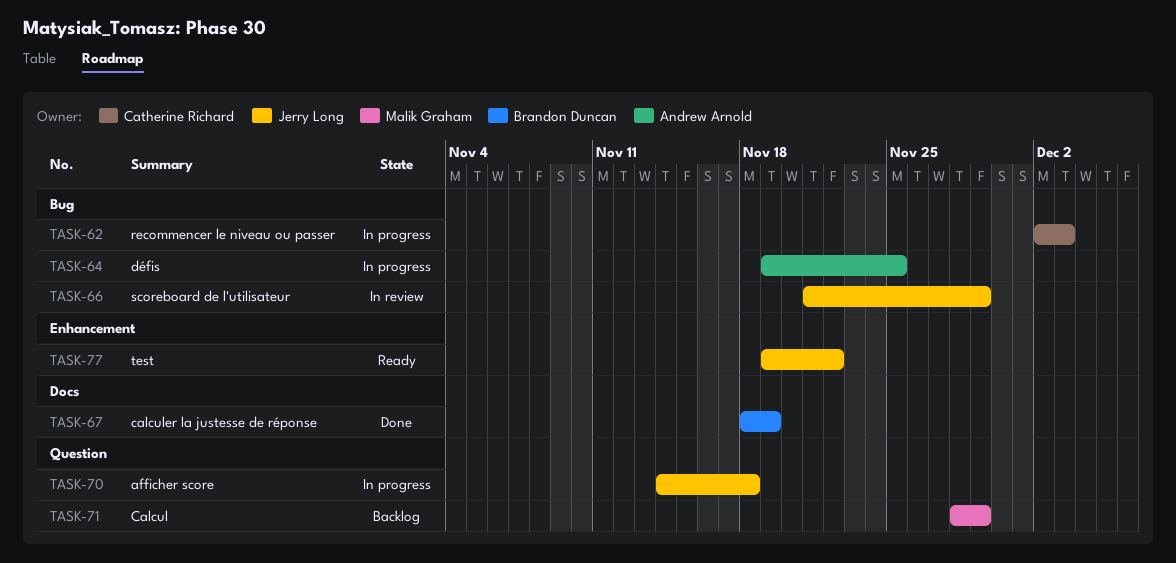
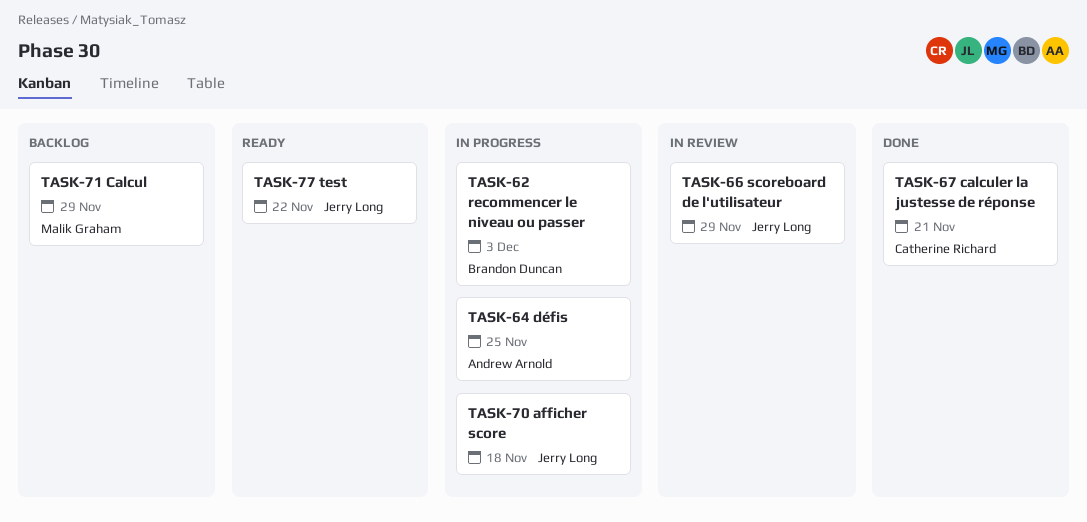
TASK-62, owner: Catherine Richard -> Brandon Duncan
TASK-67, owner: Brandon Duncan -> Catherine Richard
TASK-67, due: Nov 19 -> Nov 21

